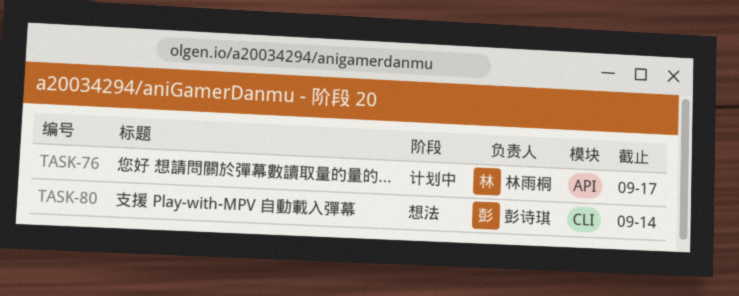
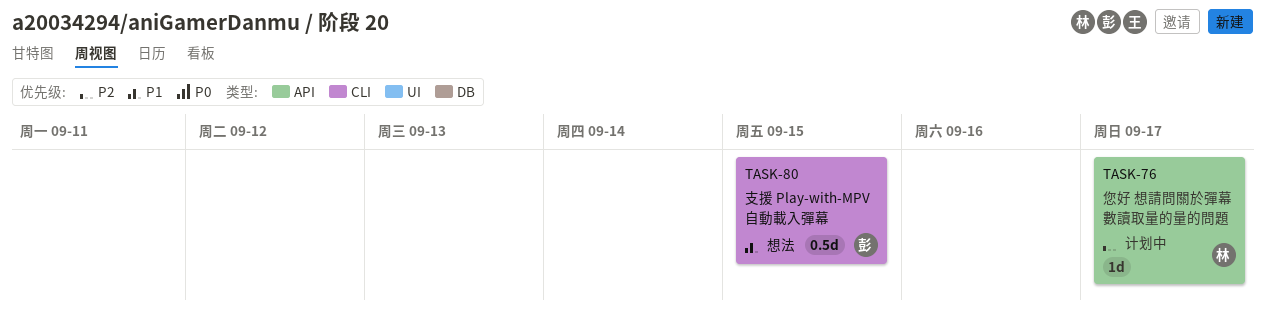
TASK-80, due: Sep 14 -> Sep 15

